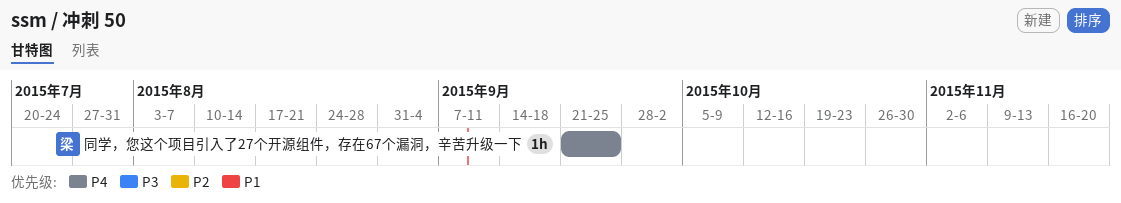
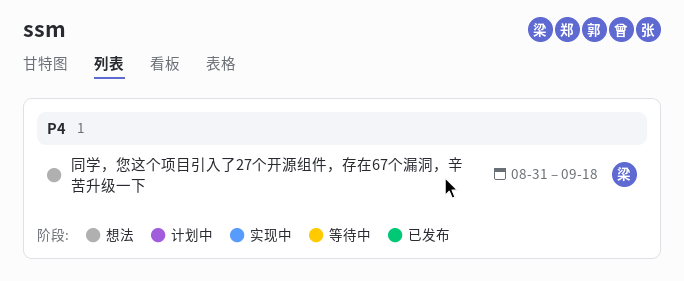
同学，您这个项目引入了27个开源组件，存在67个漏洞，辛苦升级一下, start: Sep 21 -> Aug 31
同学，您这个项目引入了27个开源组件，存在67个漏洞，辛苦升级一下, due: Sep 25 -> Sep 18

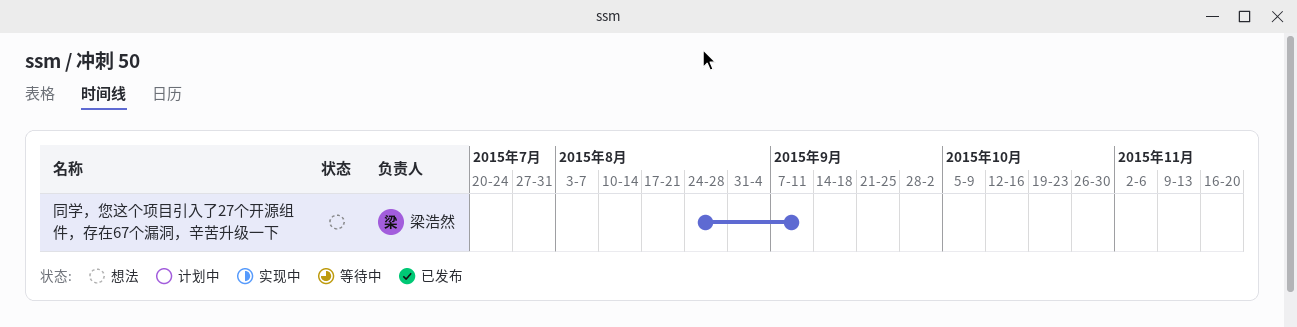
同学，您这个项目引入了27个开源组件，存在67个漏洞，辛苦升级一下, start: Aug 31 -> Aug 24
同学，您这个项目引入了27个开源组件，存在67个漏洞，辛苦升级一下, due: Sep 18 -> Sep 11

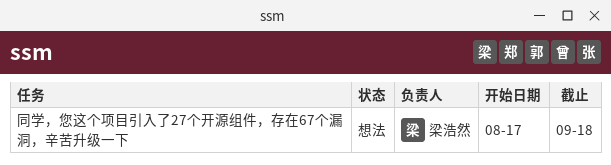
同学，您这个项目引入了27个开源组件，存在67个漏洞，辛苦升级一下, start: Aug 24 -> Aug 17
同学，您这个项目引入了27个开源组件，存在67个漏洞，辛苦升级一下, due: Sep 11 -> Sep 18

